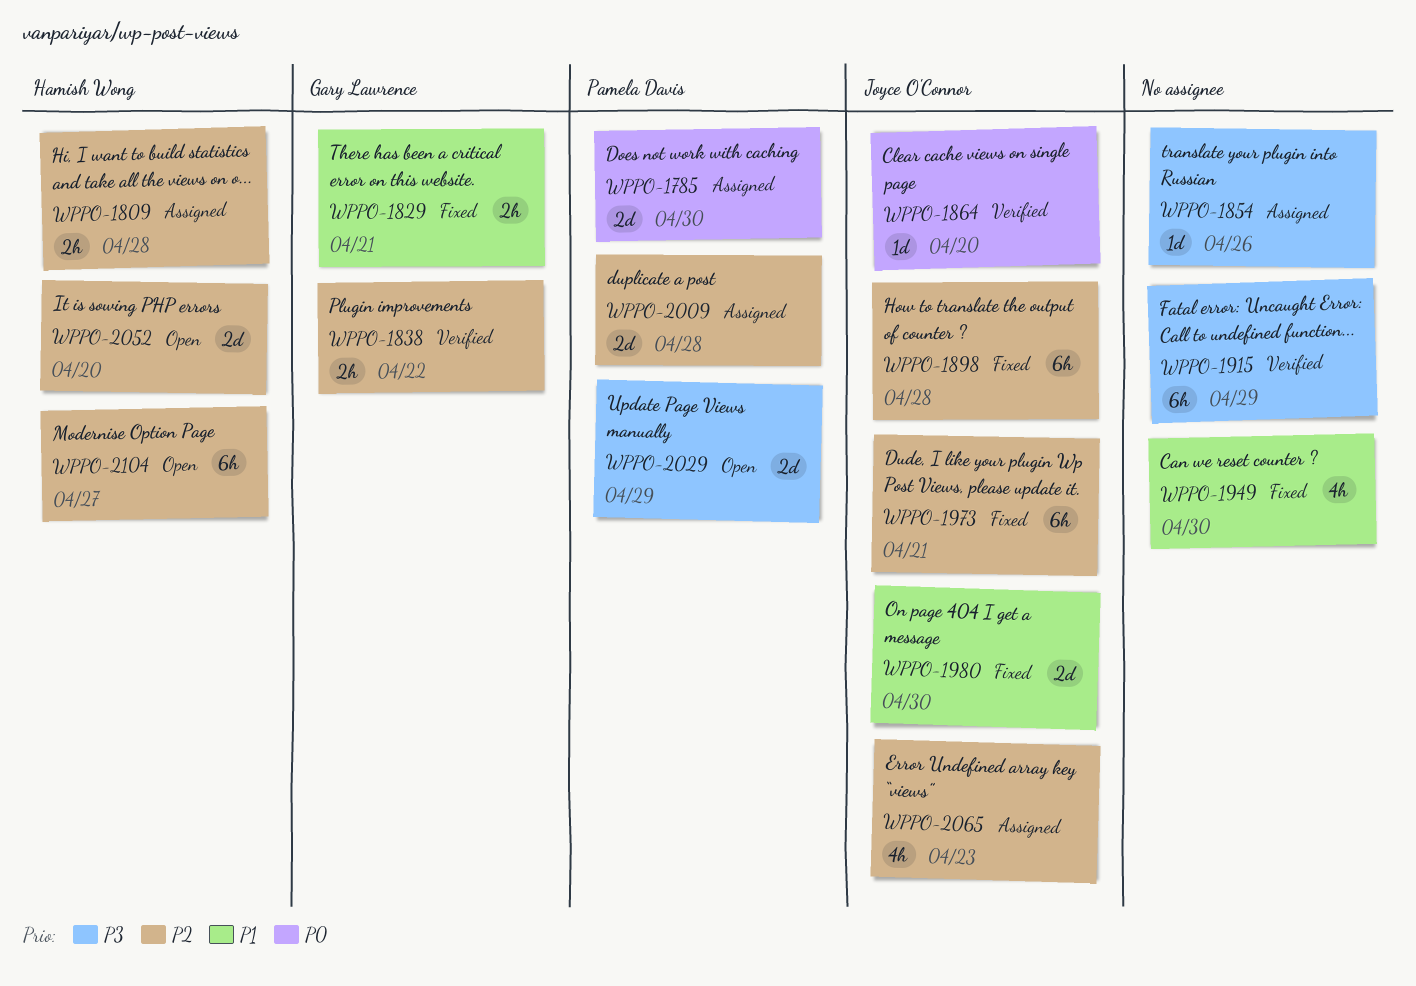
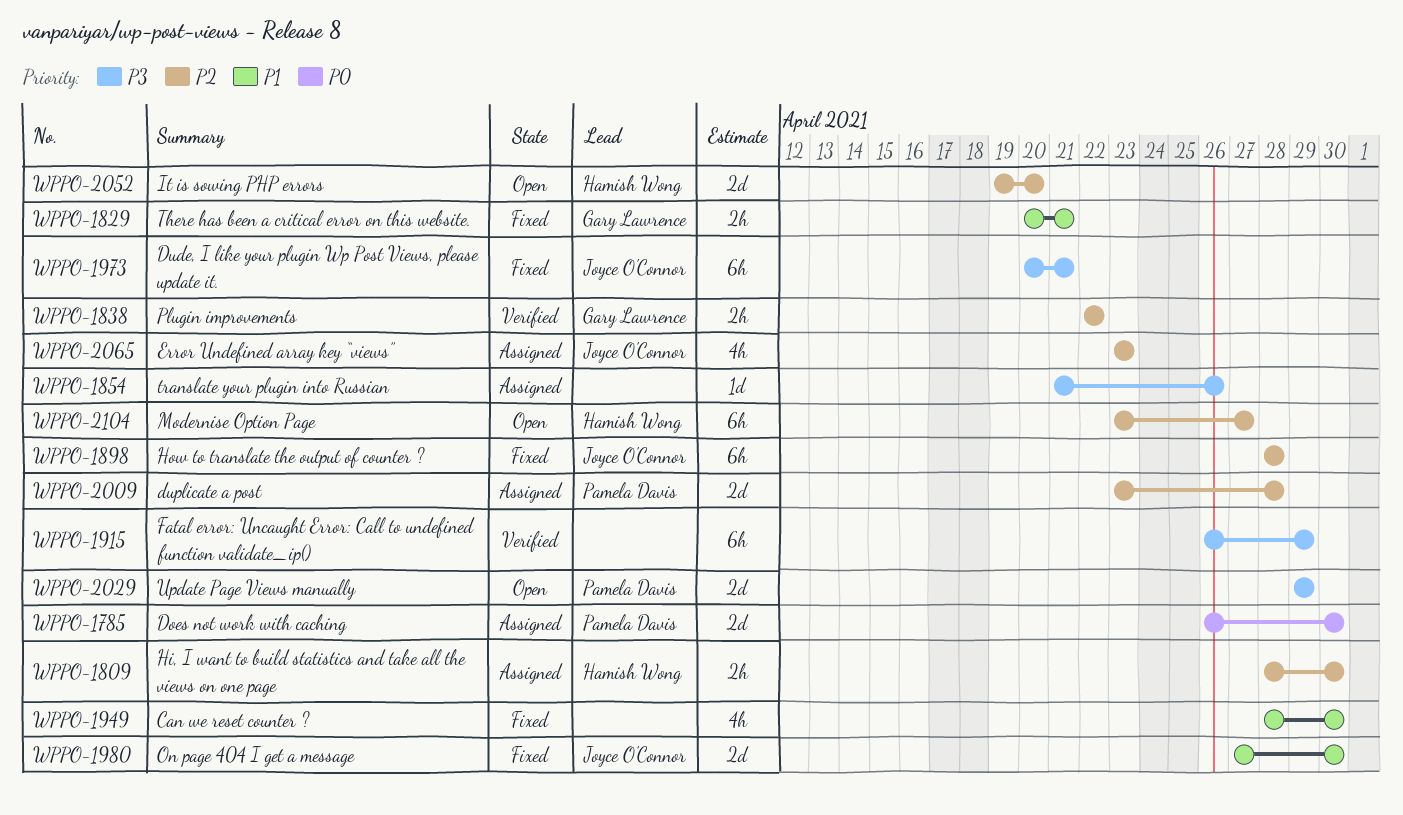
WPPO-1809, due: Apr 28 -> Apr 30
WPPO-1864: present -> none
WPPO-1973, priority: P2 -> P3

